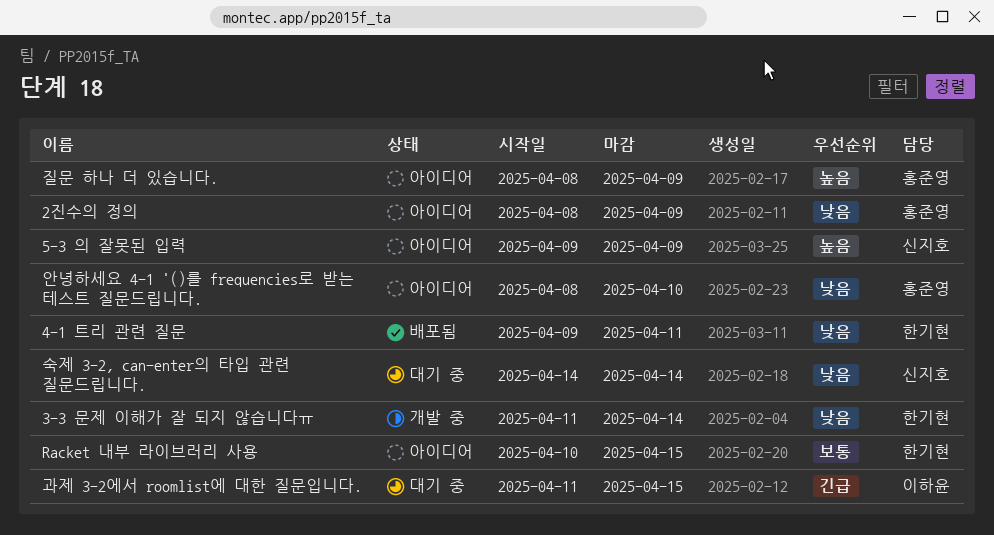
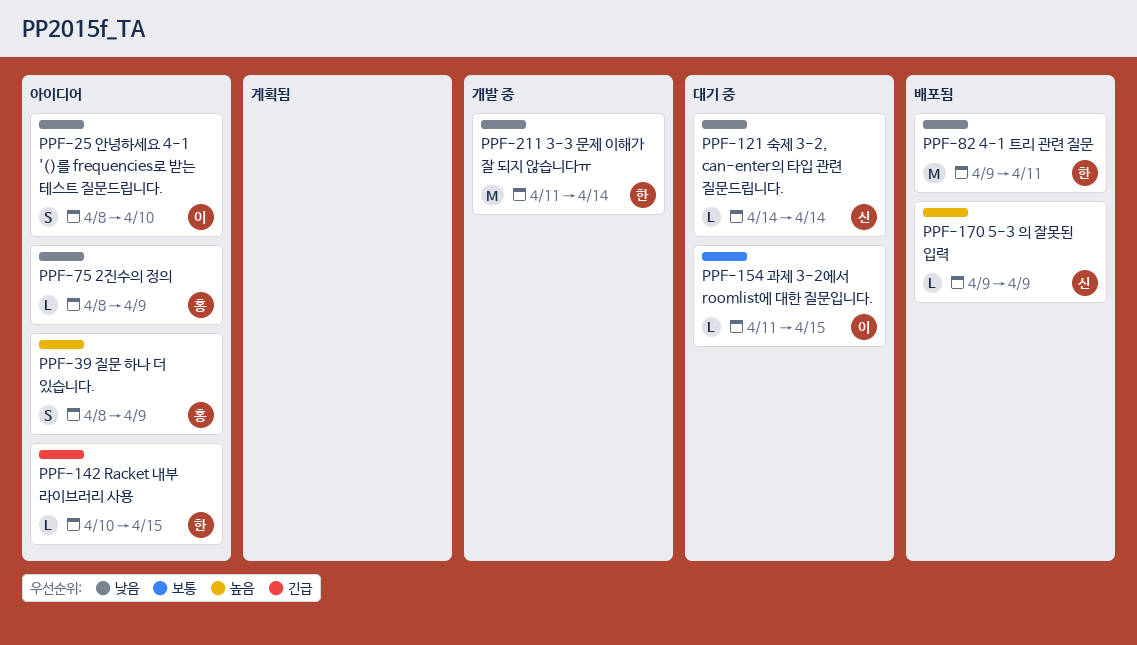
5-3 의 잘못된 입력, status: 아이디어 -> 배포됨
Racket 내부 라이브러리 사용, priority: 보통 -> 긴급
과제 3-2에서 roomlist에 대한 질문입니다., priority: 긴급 -> 보통
안녕하세요 4-1 '()를 frequencies로 받는 테스트 질문드립니다., owner: 홍준영 -> 이하윤

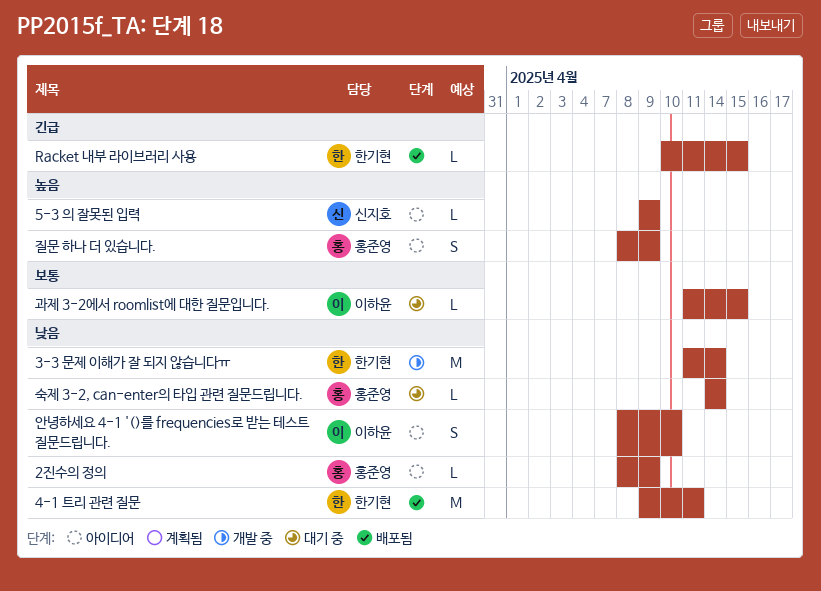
5-3 의 잘못된 입력, status: 배포됨 -> 아이디어
Racket 내부 라이브러리 사용, status: 아이디어 -> 배포됨
숙제 3-2, can-enter의 타입 관련 질문드립니다., owner: 신지호 -> 홍준영

